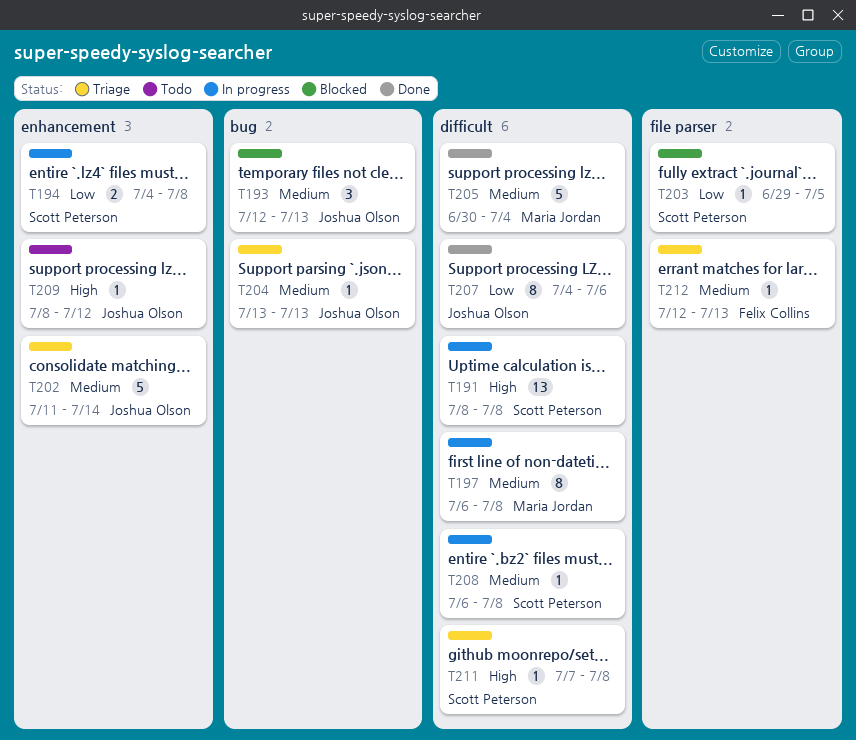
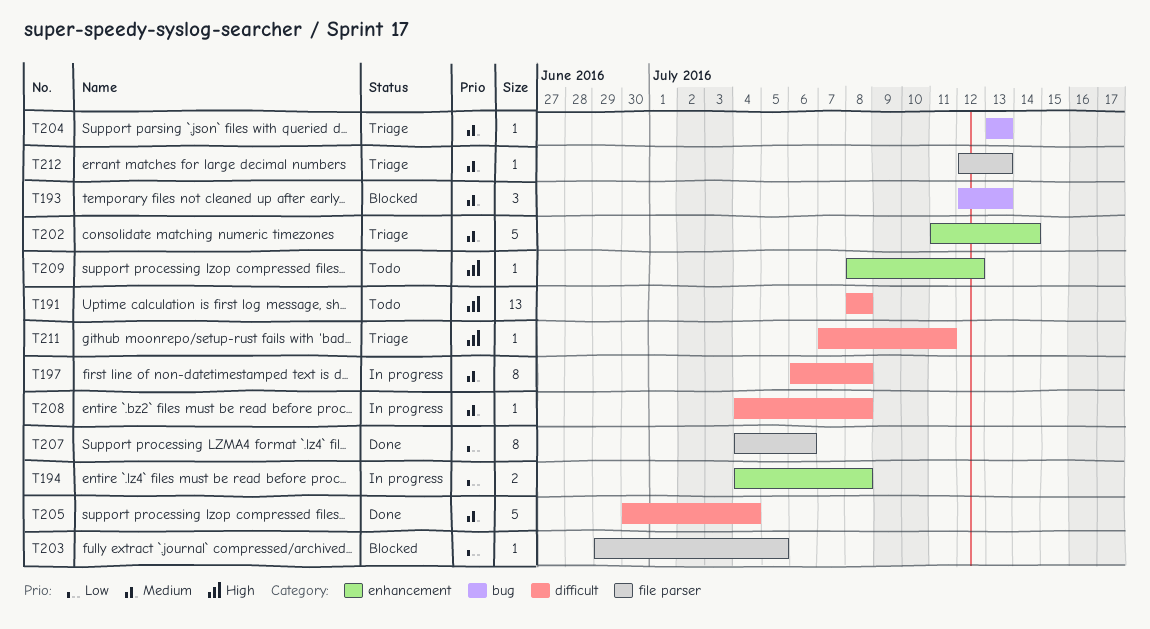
T191, status: In progress -> Todo
T207, label: difficult -> file parser
T208, start: Jul 6 -> Jul 4
T211, due: Jul 8 -> Jul 11

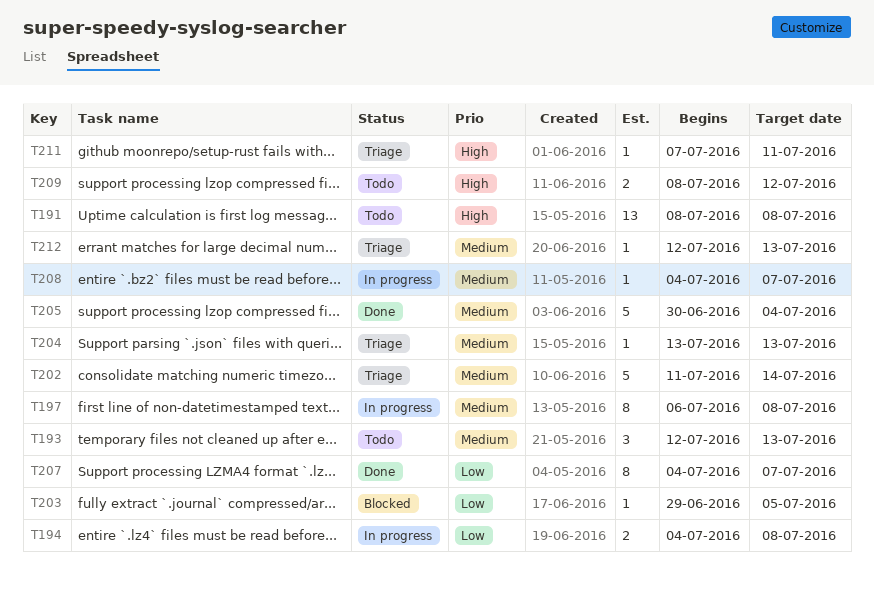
T193, status: Blocked -> Todo
T207, due: Jul 6 -> Jul 7
T208, due: Jul 8 -> Jul 7
T209, estimate: 1 -> 2

